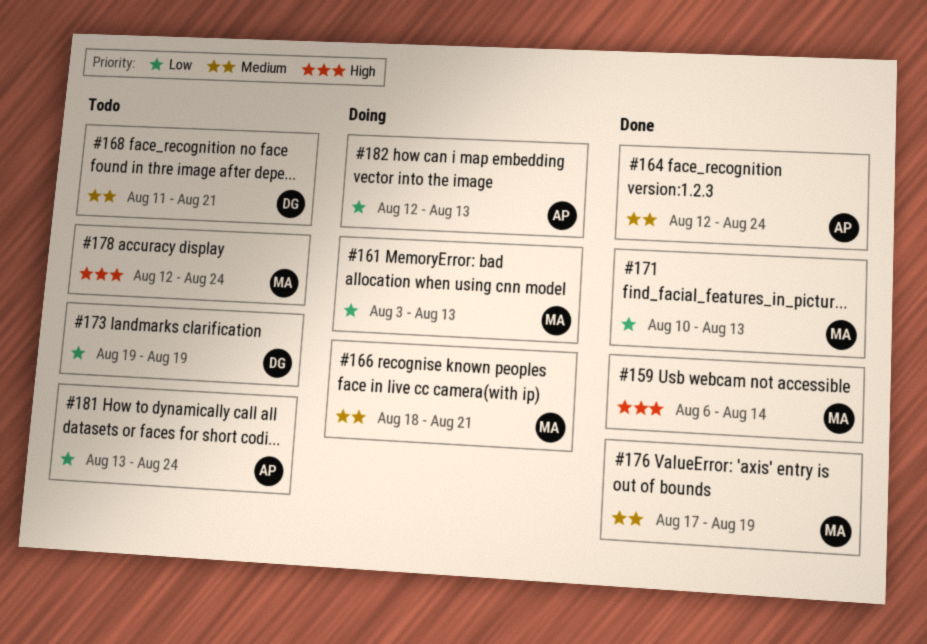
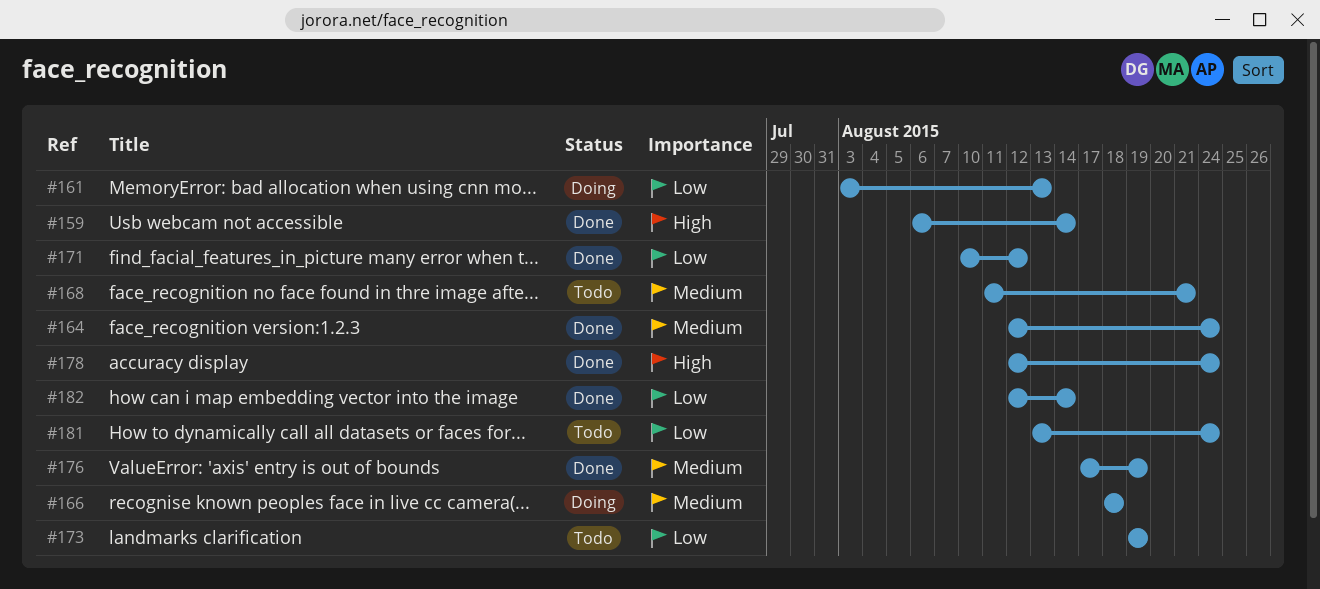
#166, due: Aug 21 -> Aug 18
#171, due: Aug 13 -> Aug 12
#178, status: Todo -> Done
#182, status: Doing -> Done
#182, due: Aug 13 -> Aug 14

